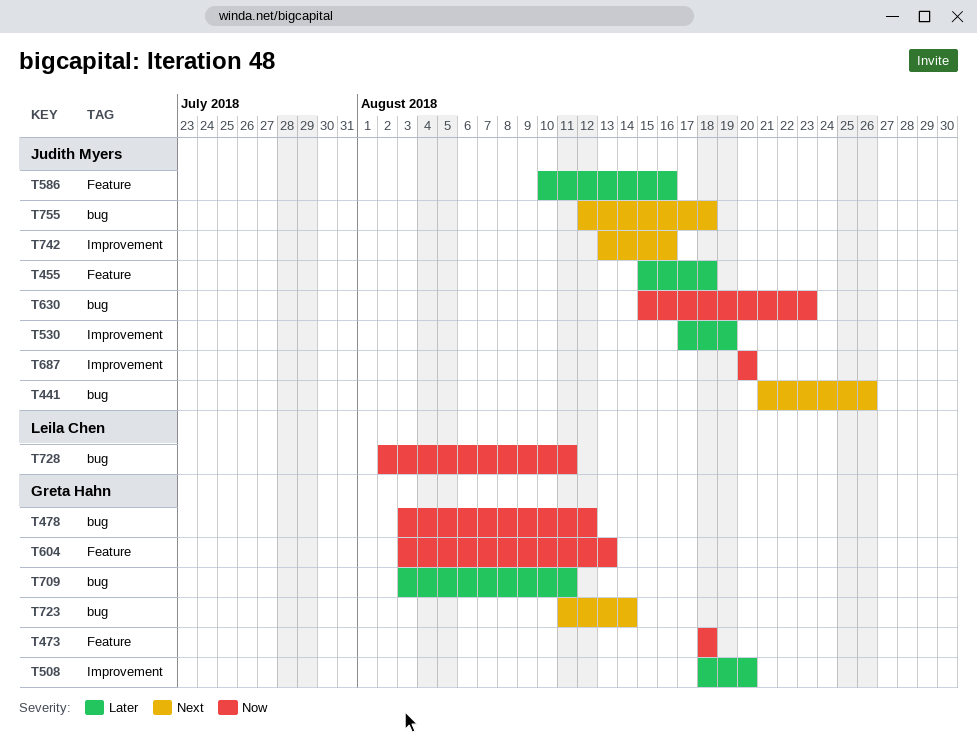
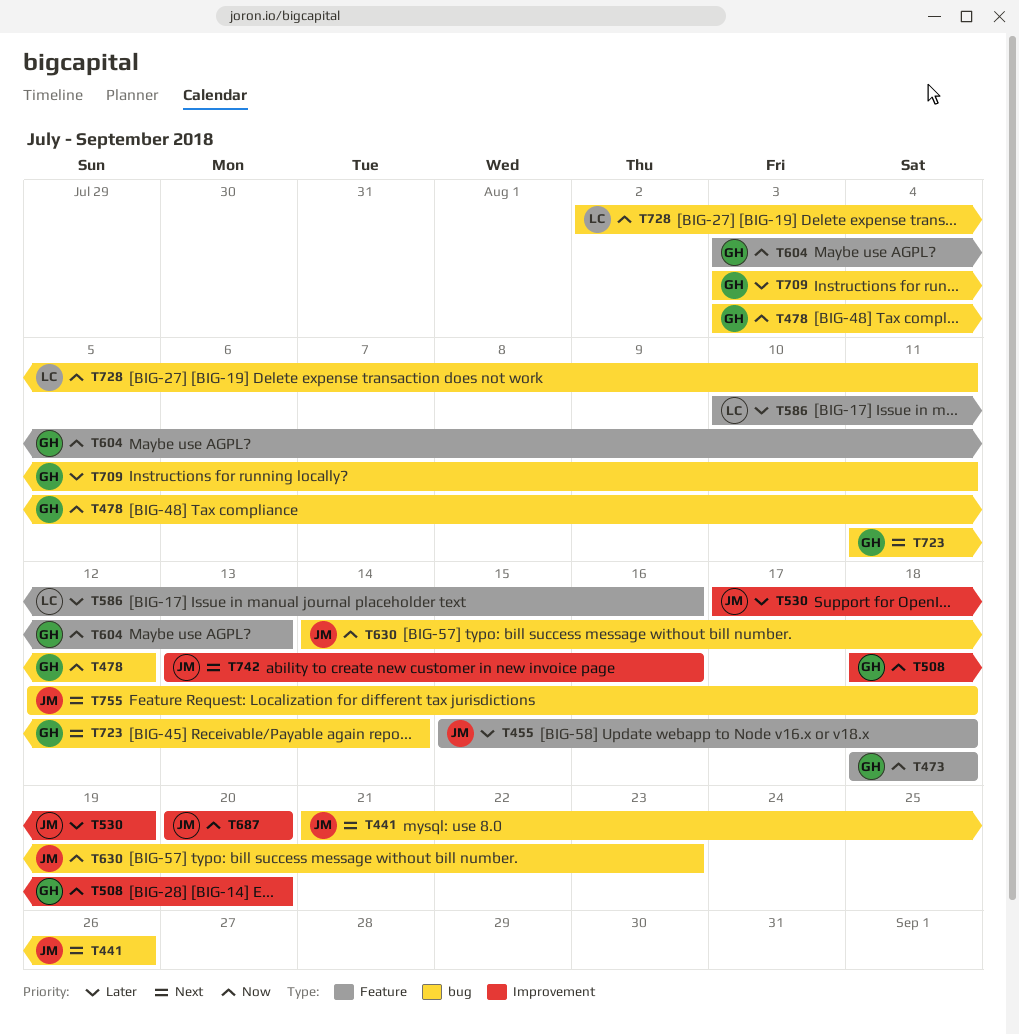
T508, priority: Later -> Now
T586, owner: Judith Myers -> Leila Chen
T630, start: Aug 15 -> Aug 14

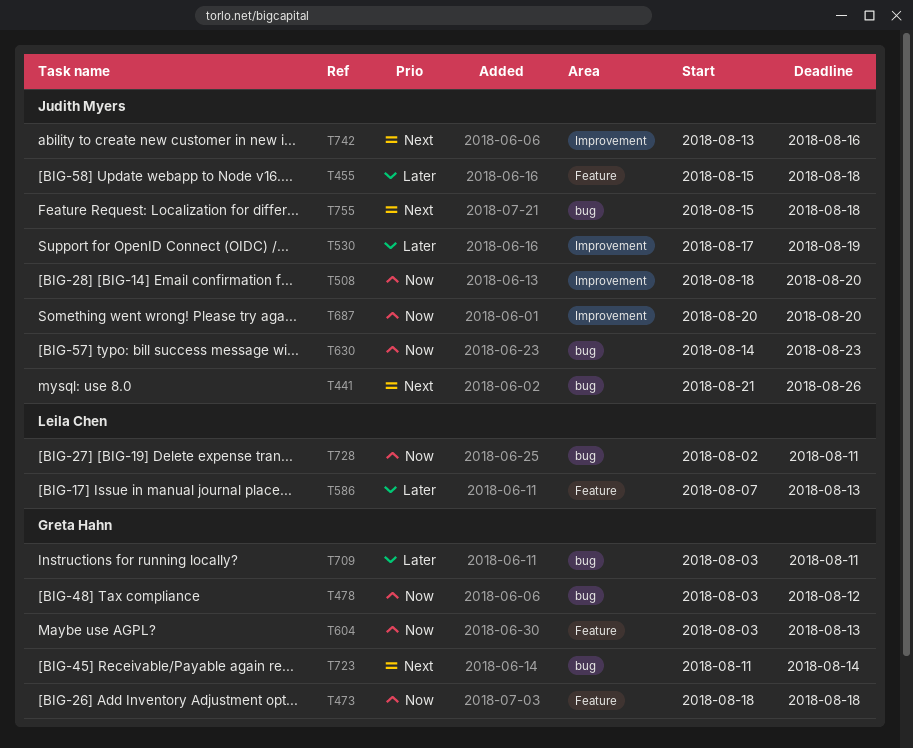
T508, owner: Greta Hahn -> Judith Myers
T586, start: Aug 10 -> Aug 7
T586, due: Aug 16 -> Aug 13
T755, start: Aug 12 -> Aug 15

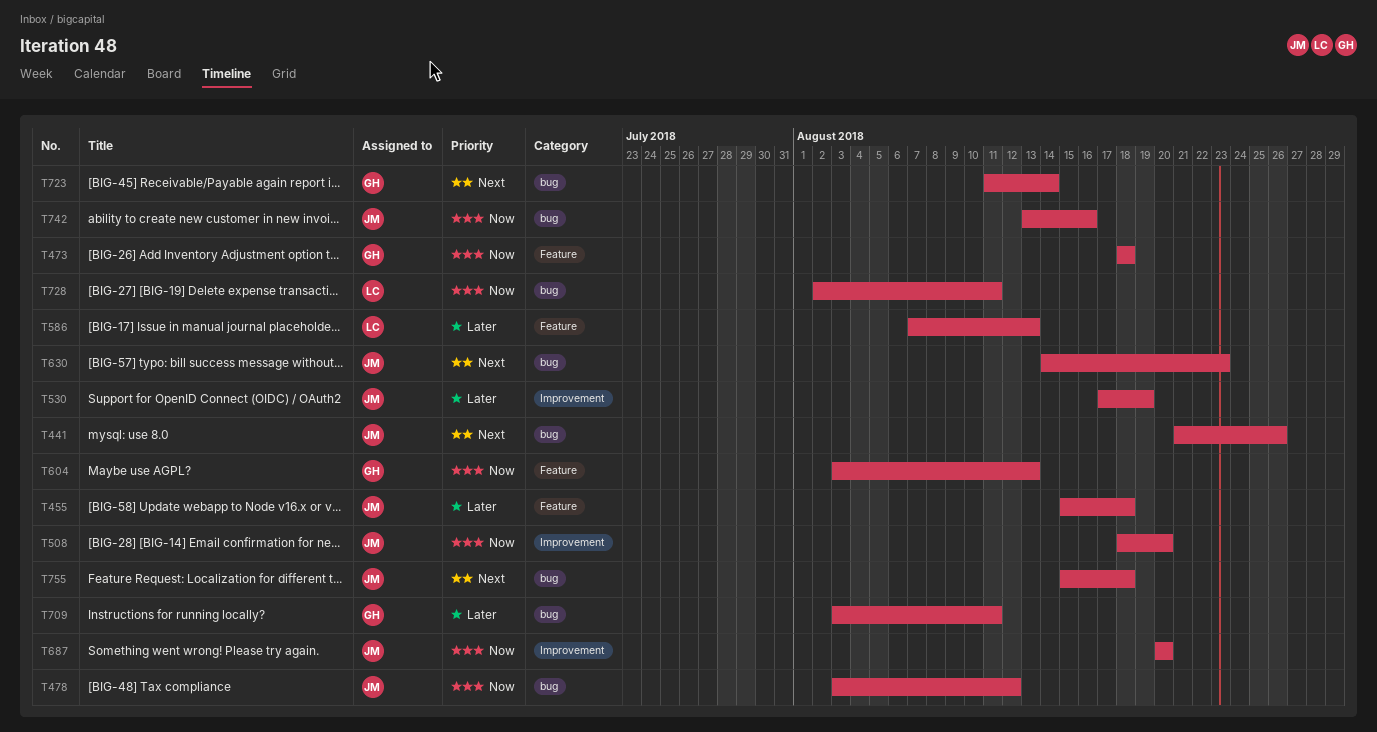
T478, owner: Greta Hahn -> Judith Myers
T630, priority: Now -> Next
T742, priority: Next -> Now
T742, label: Improvement -> bug

